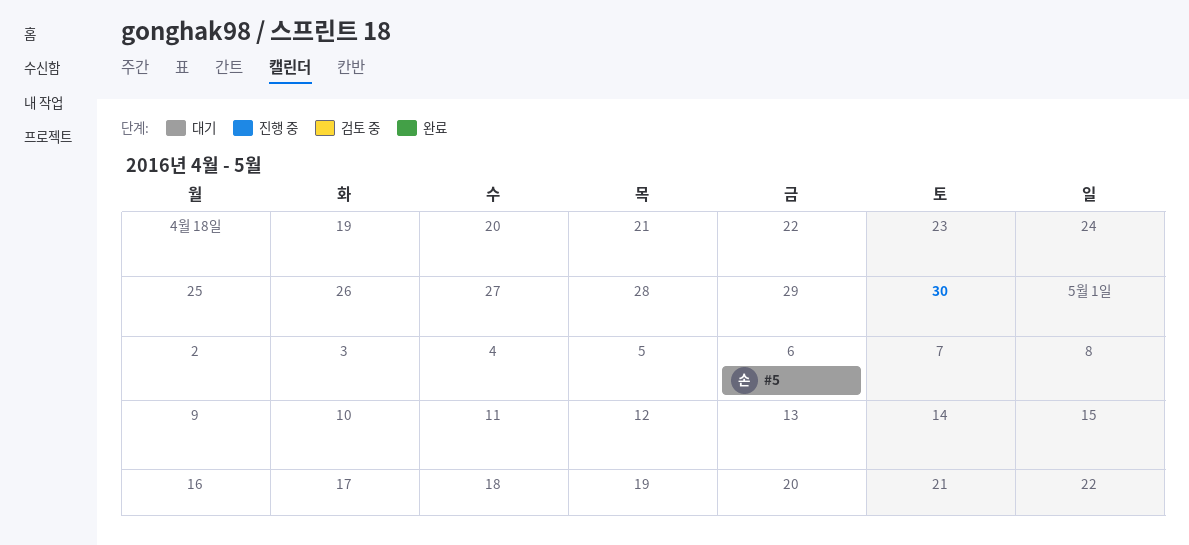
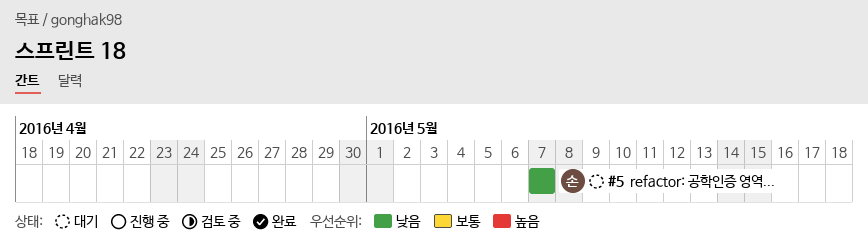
#5, start: May 6 -> May 7
#5, due: May 6 -> May 7

